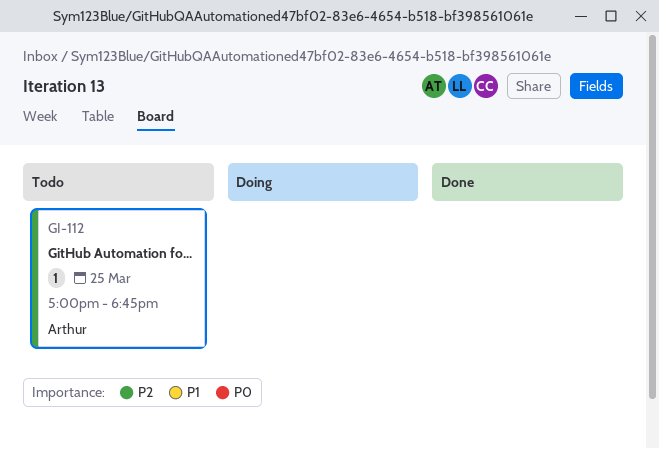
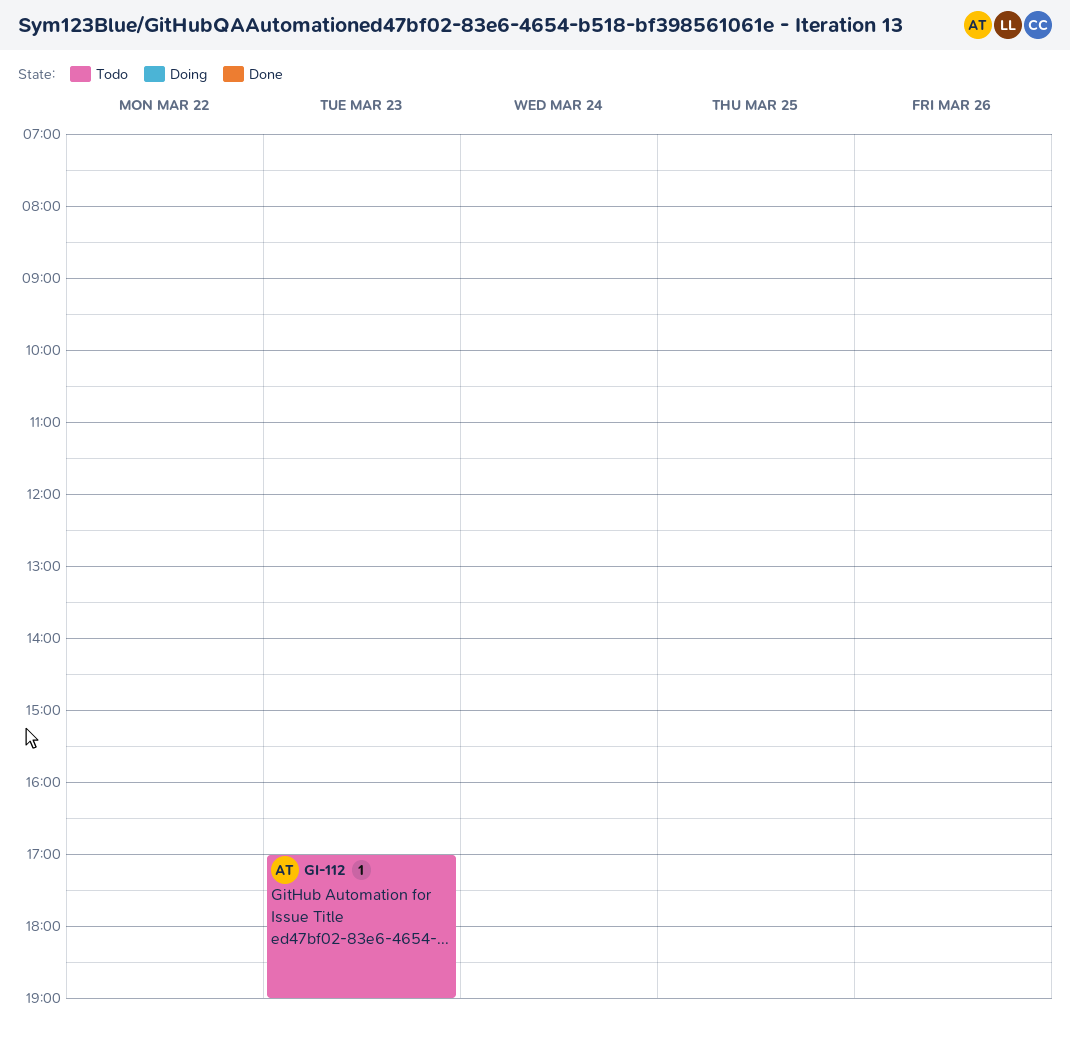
GI-112, day: Mar 25 -> Mar 23
GI-112, ends: 18:45 -> 19:00

